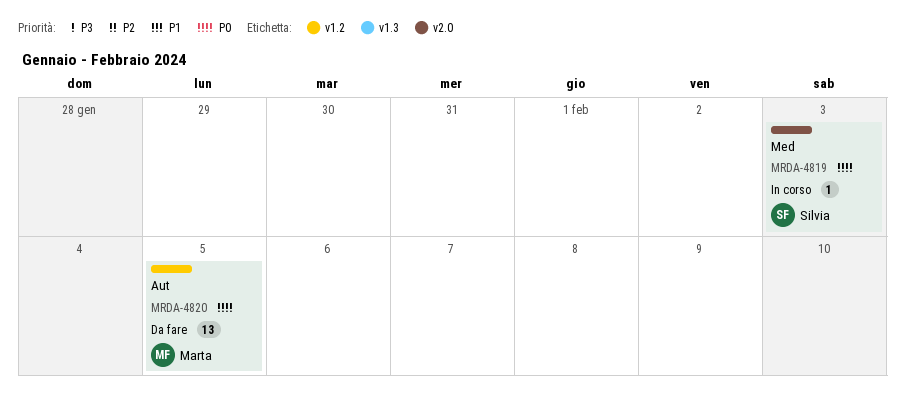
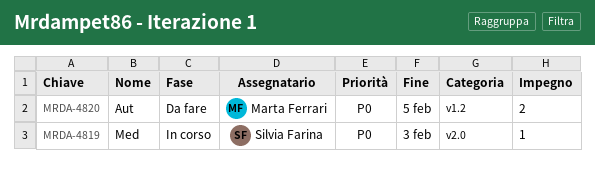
MRDA-4820, estimate: 13 -> 2

